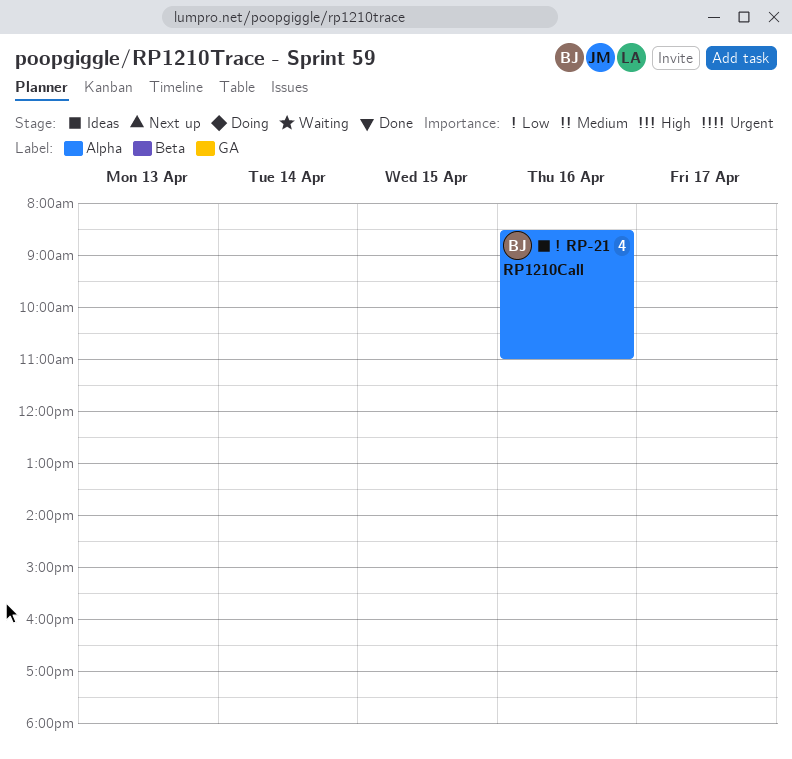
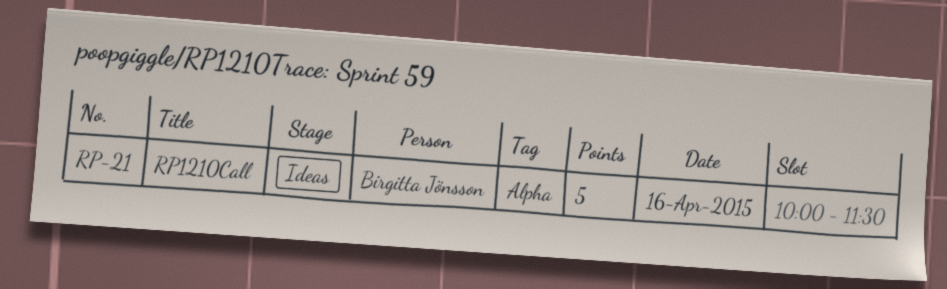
RP-21, estimate: 4 -> 5
RP-21, begins: 08:30 -> 10:00
RP-21, ends: 11:00 -> 11:30

